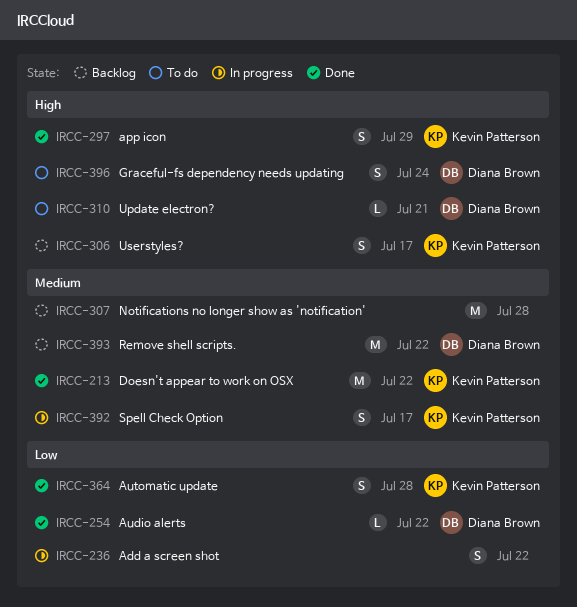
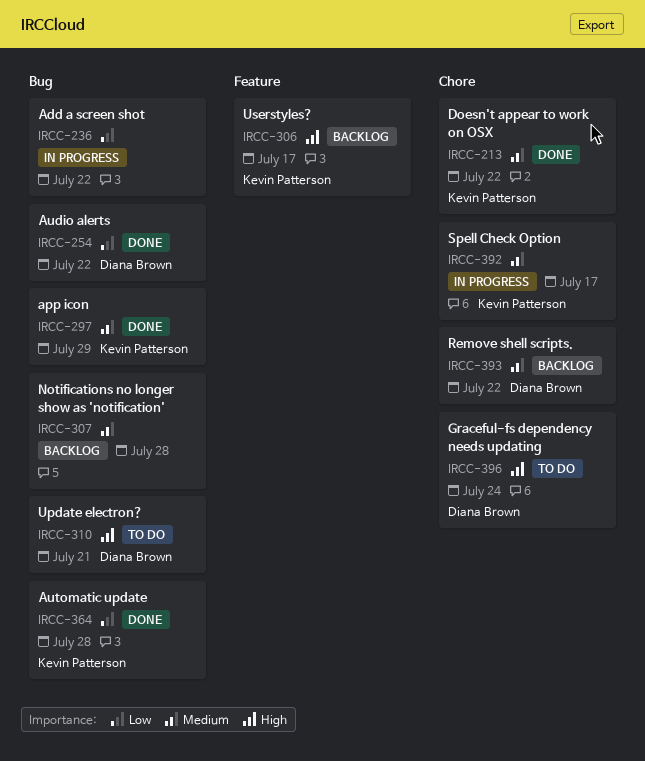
IRCC-297, priority: High -> Medium

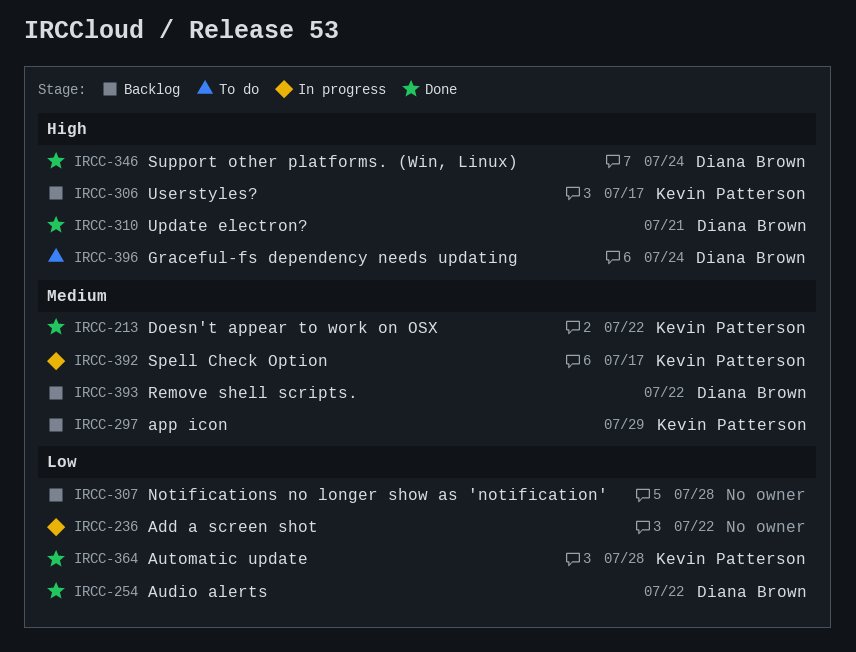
IRCC-297, status: Done -> Backlog
IRCC-307, priority: Medium -> Low
IRCC-310, status: To do -> Done
IRCC-346: none -> present

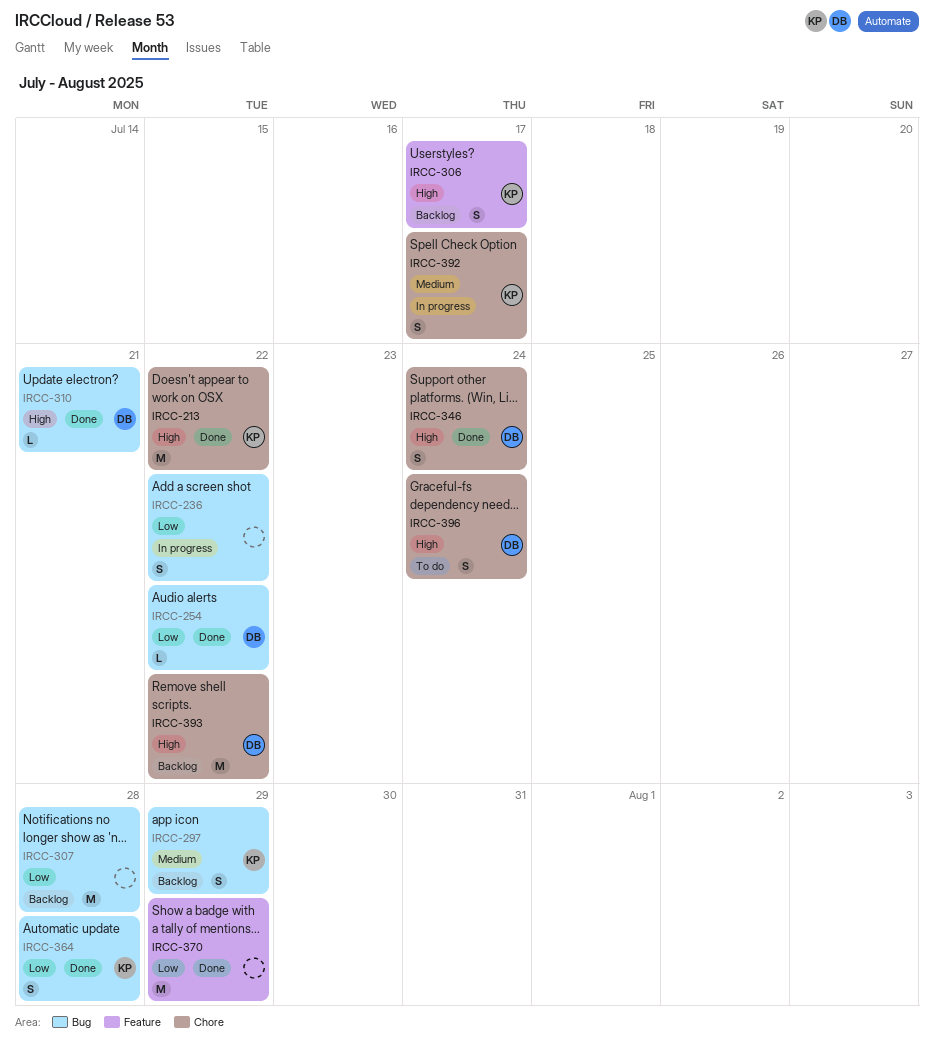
IRCC-213, priority: Medium -> High
IRCC-370: none -> present
IRCC-393, priority: Medium -> High

